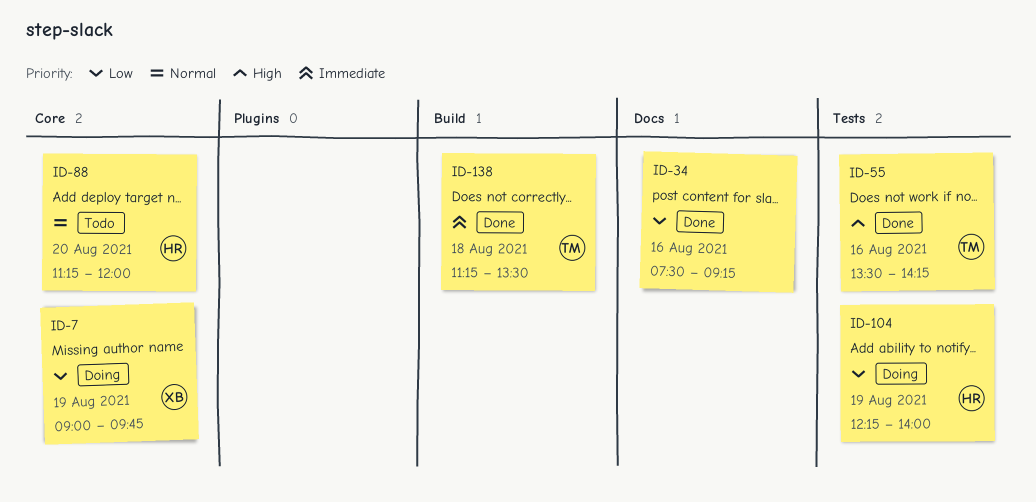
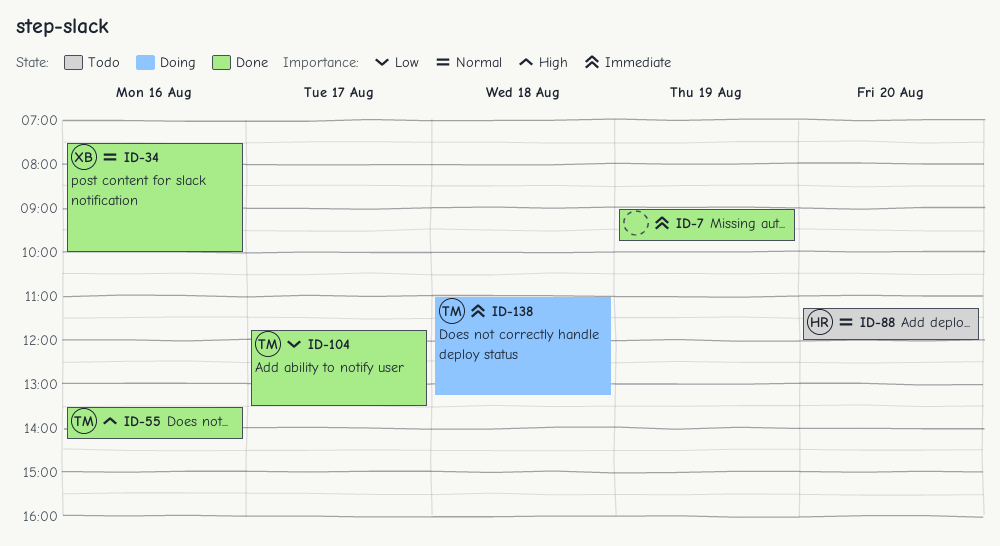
ID-7, status: Doing -> Done
ID-7, owner: XB -> none
ID-7, priority: Low -> Immediate
ID-34, owner: none -> XB
ID-34, priority: Low -> Normal
ID-34, ends: 09:15 -> 10:00
ID-104, status: Doing -> Done
ID-104, owner: HR -> TM
ID-104, day: Aug 19 -> Aug 17
ID-104, begins: 12:15 -> 11:45
ID-104, ends: 14:00 -> 13:30
ID-138, status: Done -> Doing
ID-138, begins: 11:15 -> 11:00
ID-138, ends: 13:30 -> 13:15

